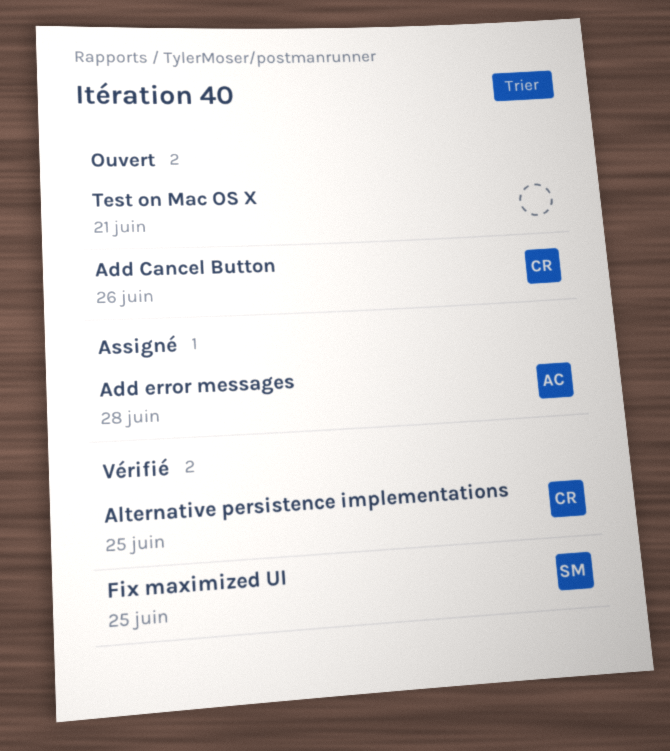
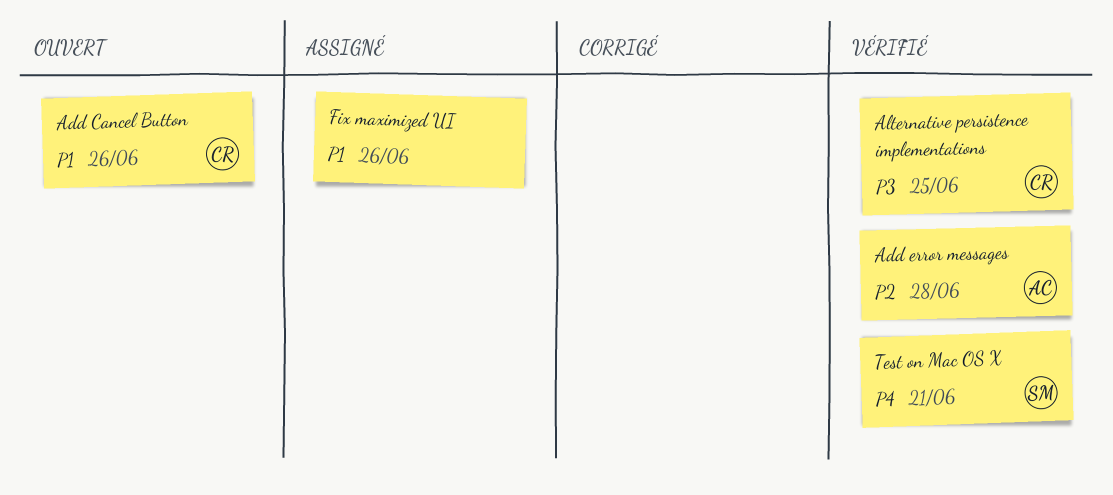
Add error messages, status: Assigné -> Vérifié
Fix maximized UI, status: Vérifié -> Assigné
Fix maximized UI, owner: SM -> none
Fix maximized UI, due: Jun 25 -> Jun 26
Test on Mac OS X, status: Ouvert -> Vérifié
Test on Mac OS X, owner: none -> SM

